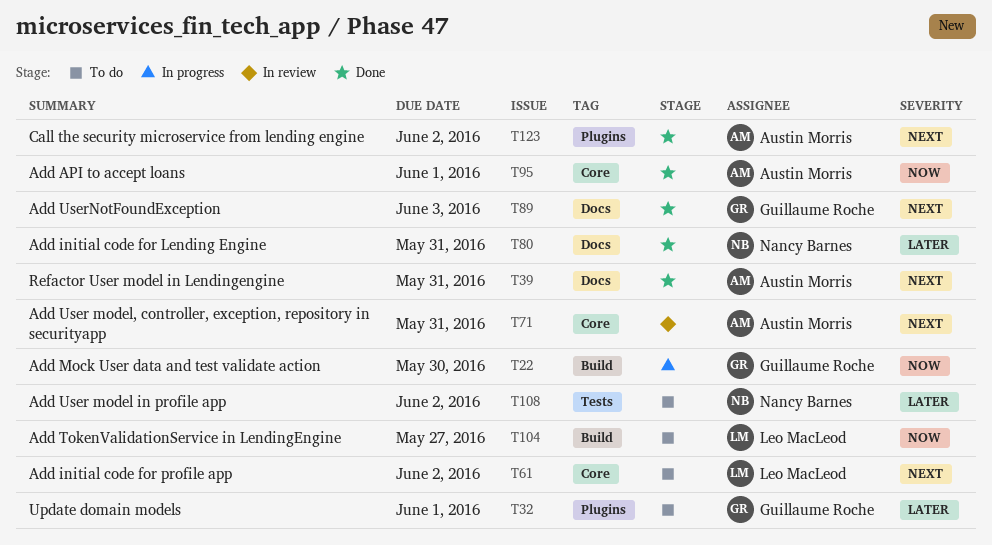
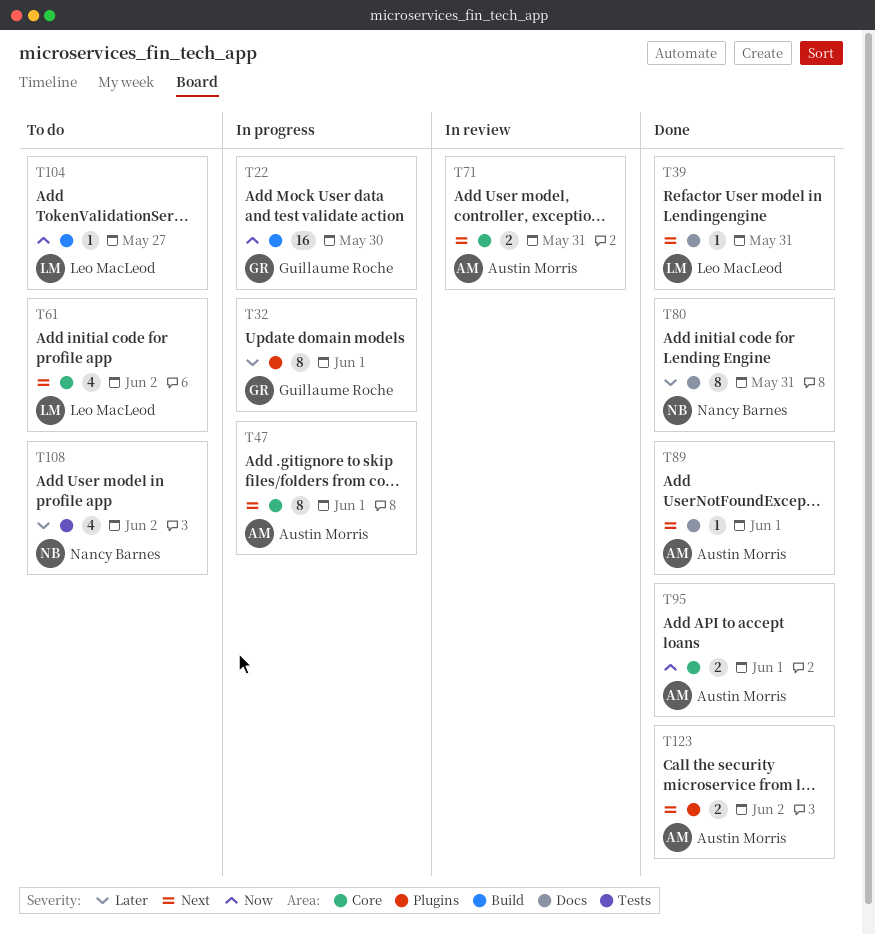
T32, status: To do -> In progress
T39, owner: Austin Morris -> Leo MacLeod
T47: none -> present
T89, owner: Guillaume Roche -> Austin Morris
T89, due: Jun 3 -> Jun 1

